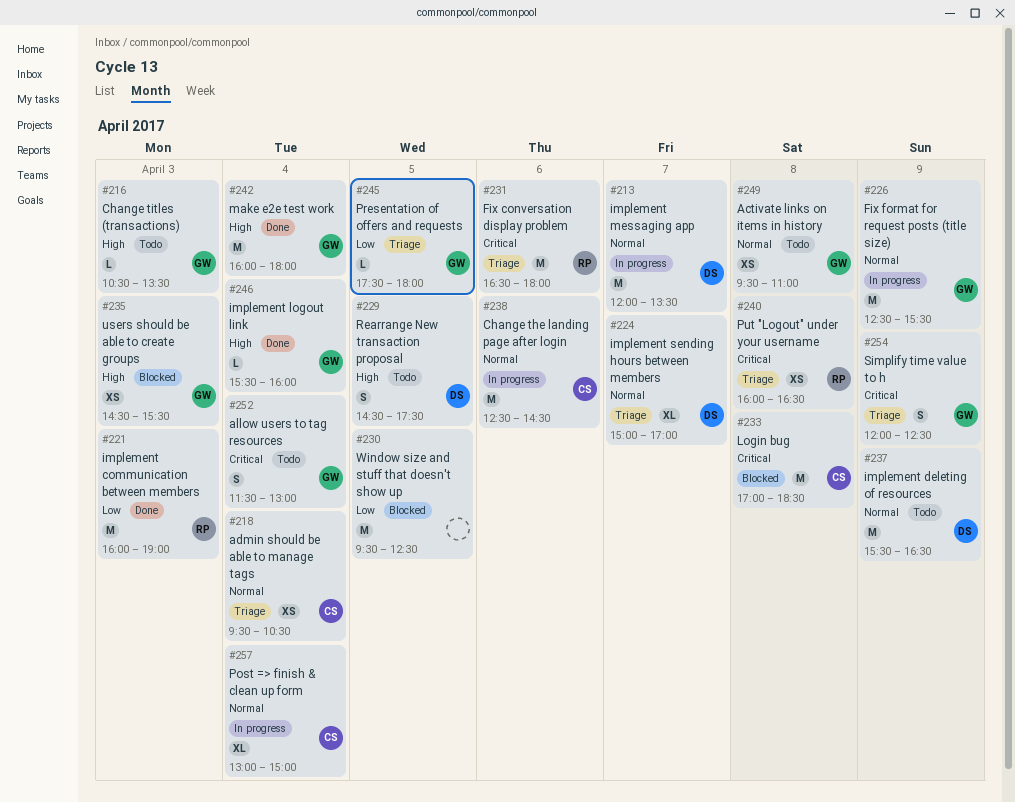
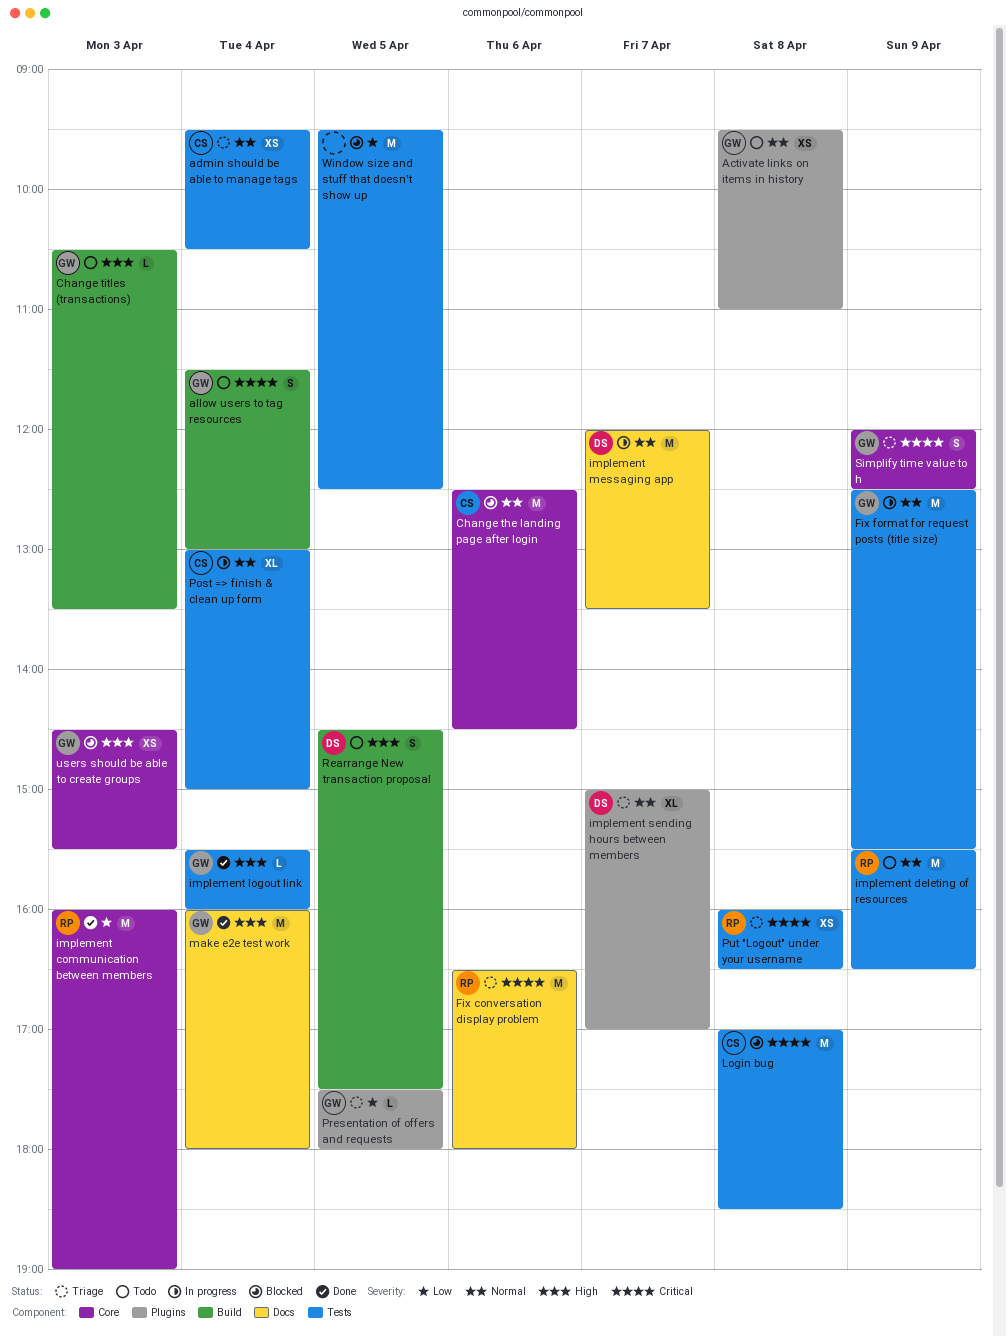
Change the landing page after login, status: In progress -> Blocked
implement deleting of resources, owner: DS -> RP

